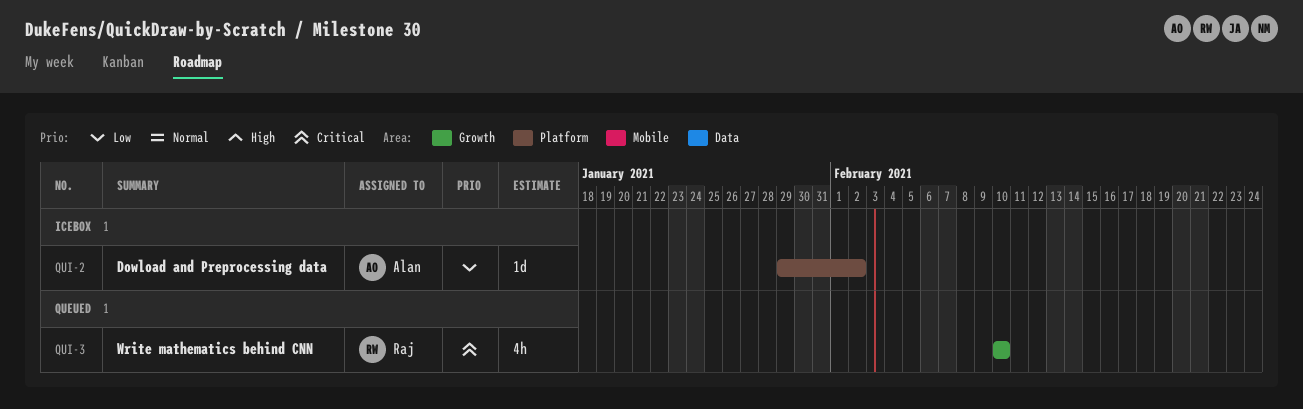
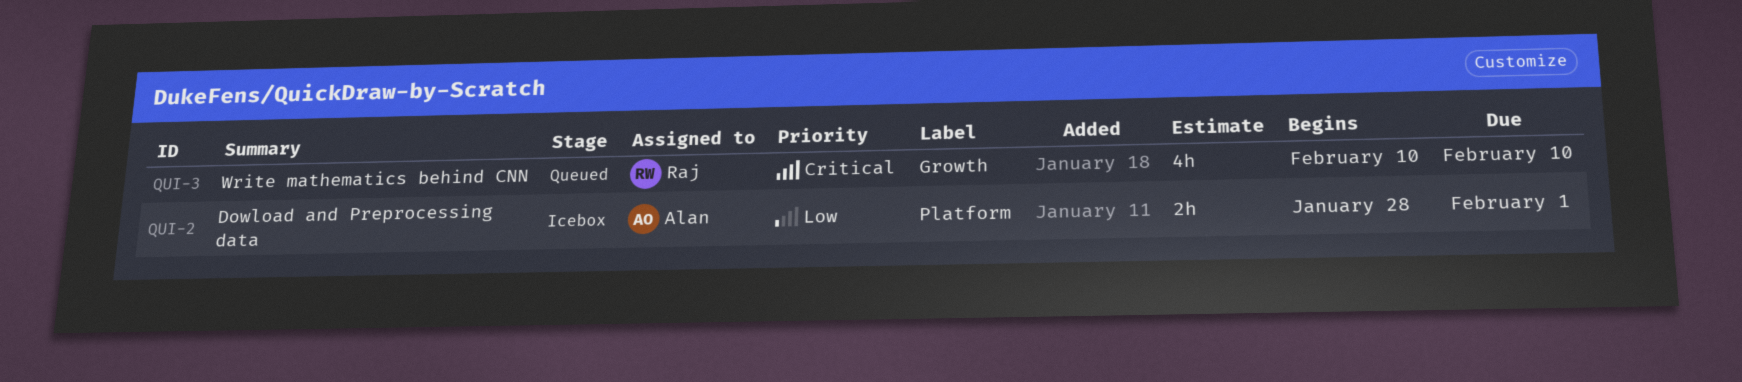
QUI-2, estimate: 1d -> 2h
QUI-2, start: Jan 29 -> Jan 28
QUI-2, due: Feb 2 -> Feb 1

